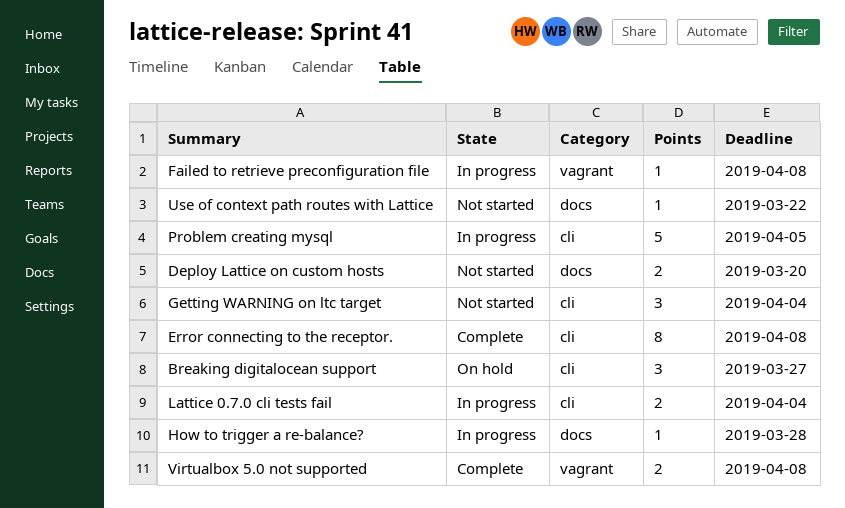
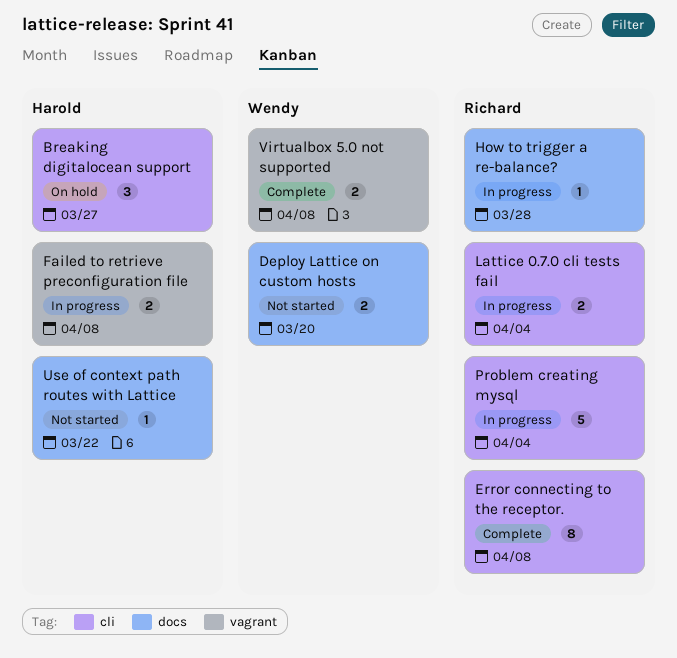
Failed to retrieve preconfiguration file, estimate: 1 -> 2
Getting WARNING on ltc target: present -> none
Problem creating mysql, due: Apr 5 -> Apr 4

